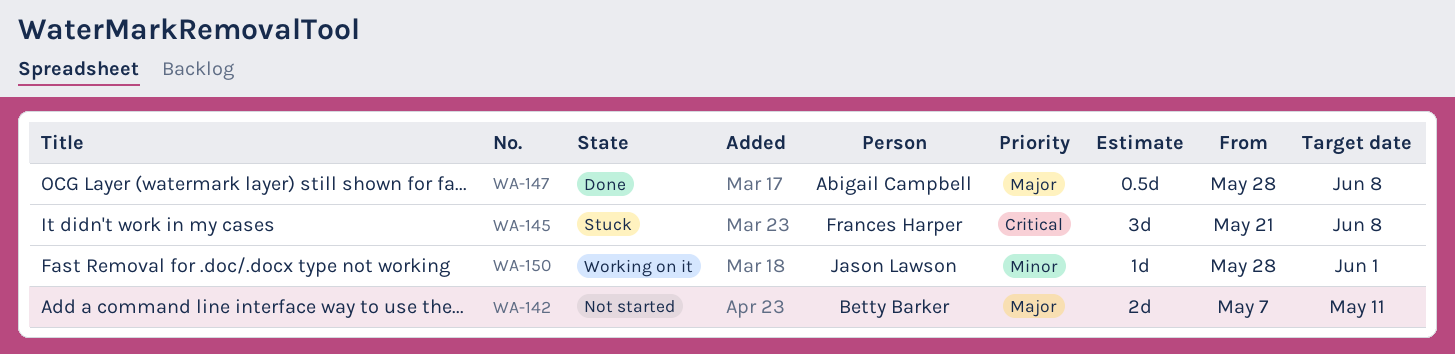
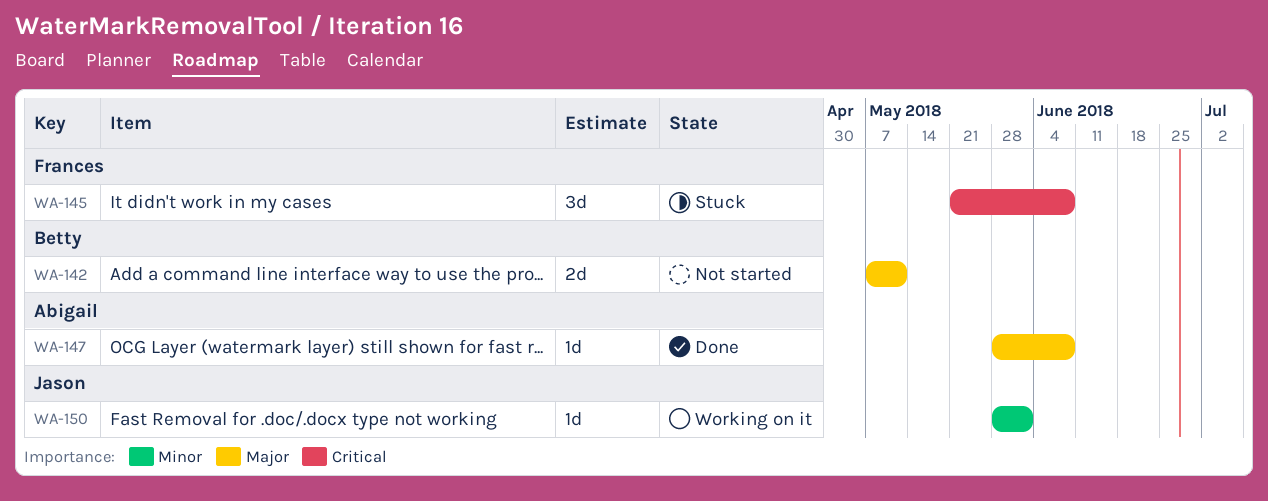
WA-147, estimate: 0.5d -> 1d

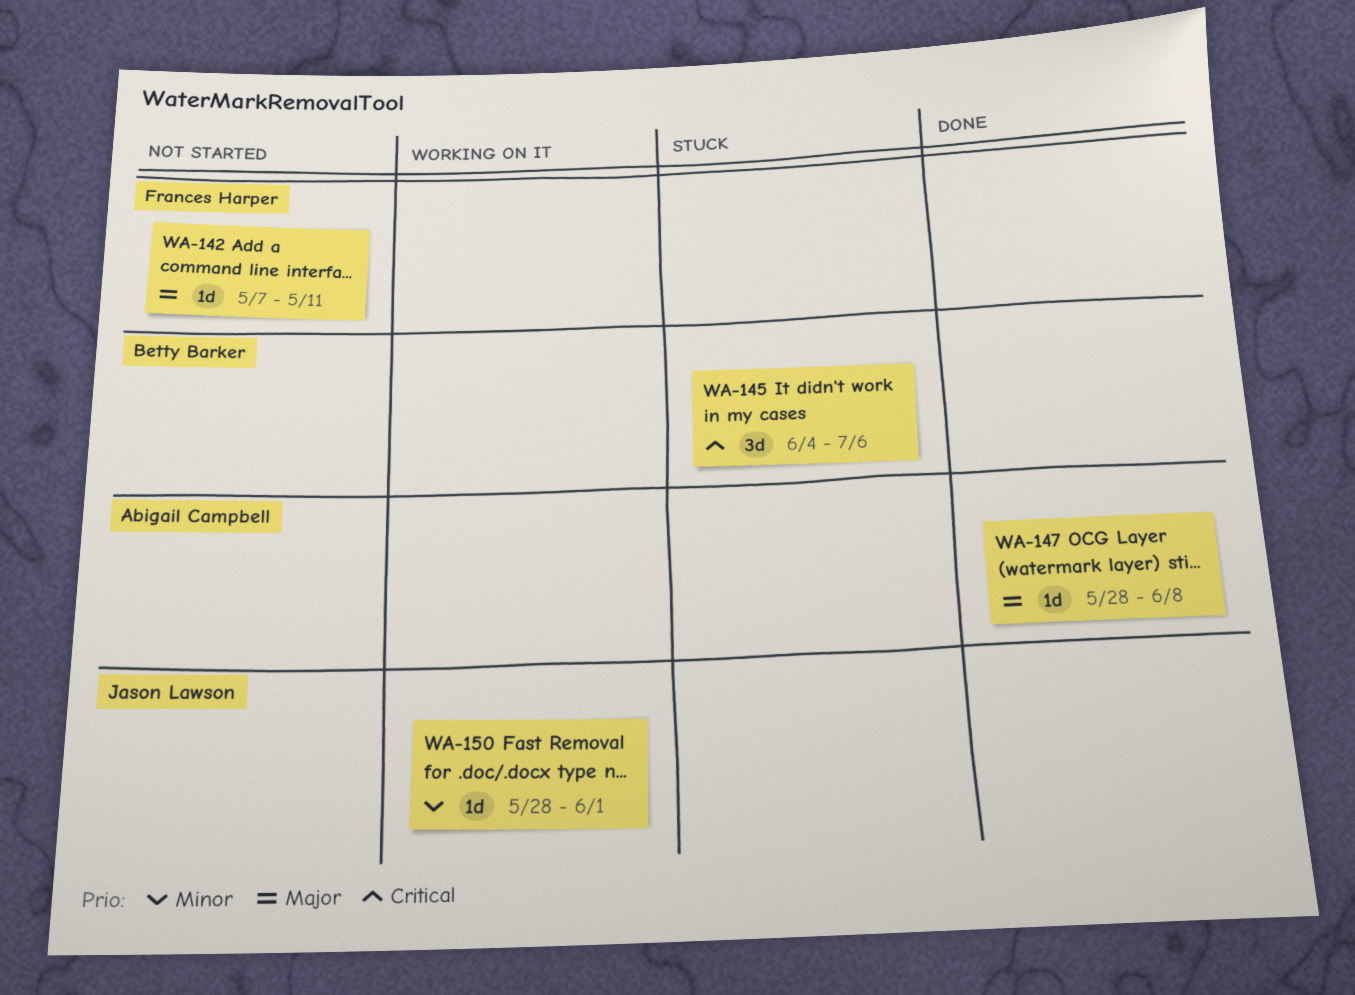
WA-142, owner: Betty Barker -> Frances Harper
WA-142, estimate: 2d -> 1d
WA-145, owner: Frances Harper -> Betty Barker
WA-145, start: May 21 -> Jun 4
WA-145, due: Jun 8 -> Jul 6

